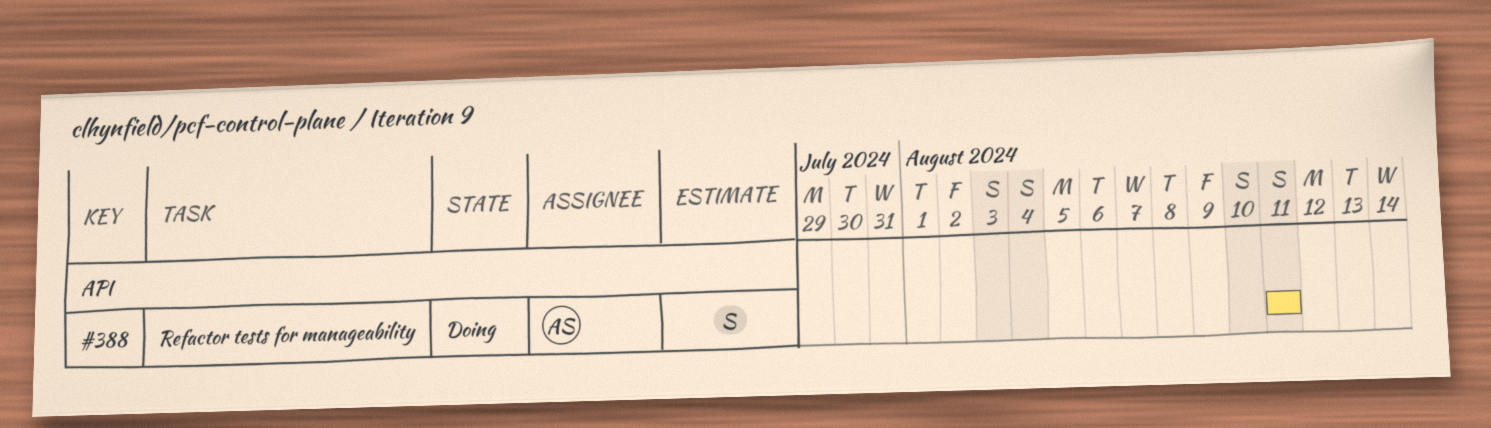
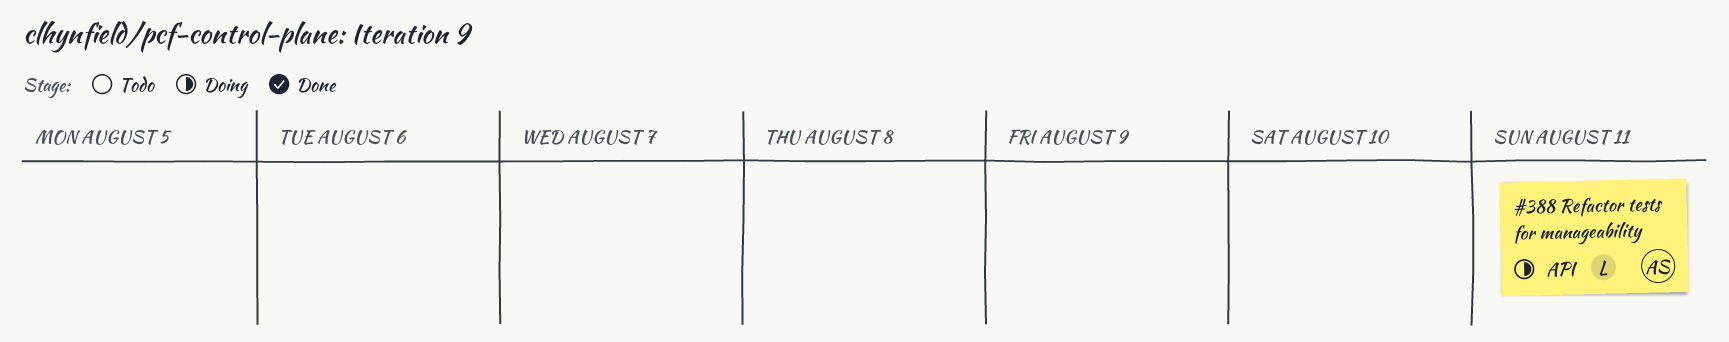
#388, estimate: S -> L

